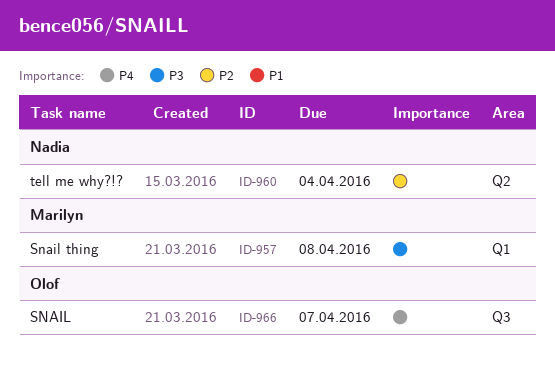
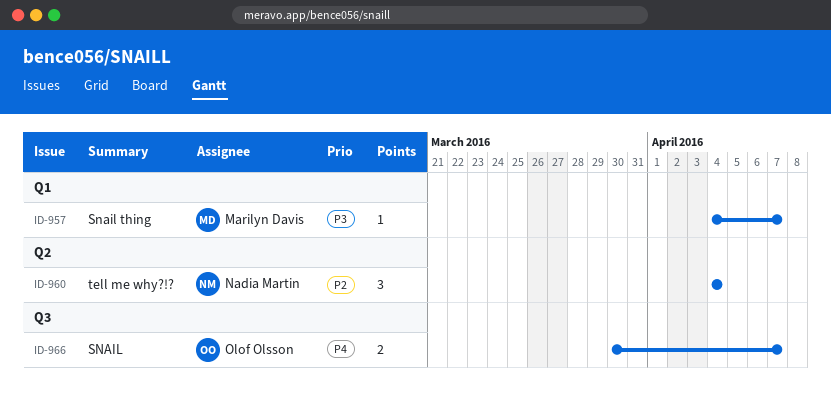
ID-957, due: Apr 8 -> Apr 7

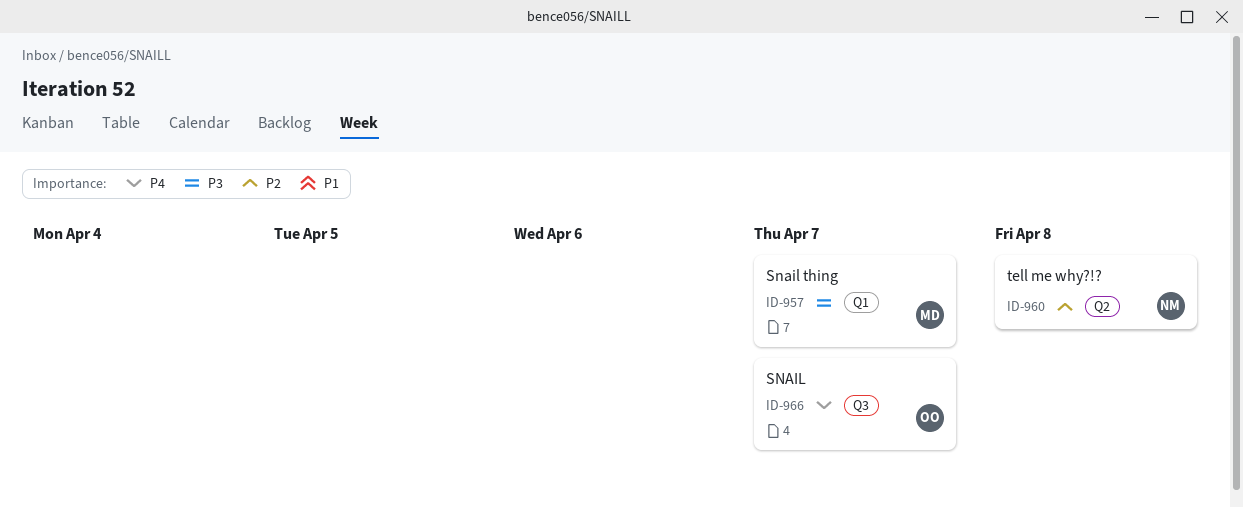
ID-960, due: Apr 4 -> Apr 8

